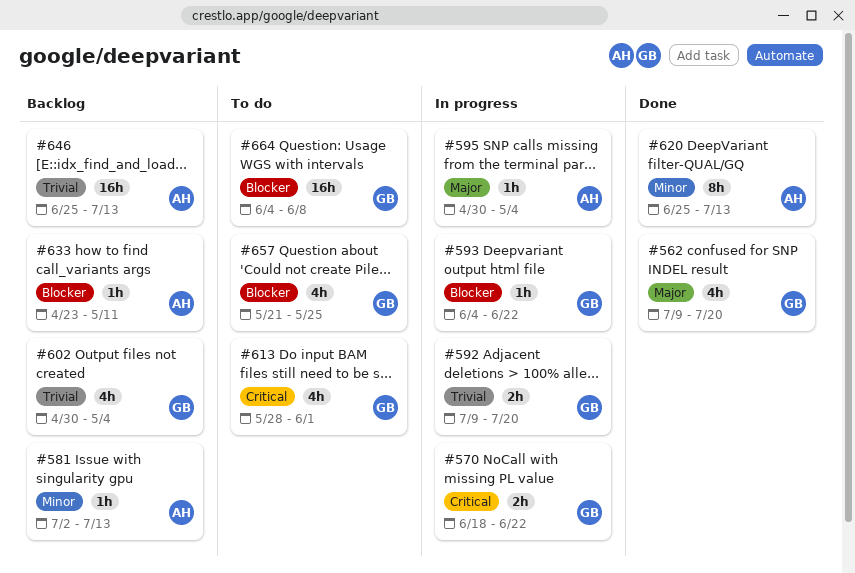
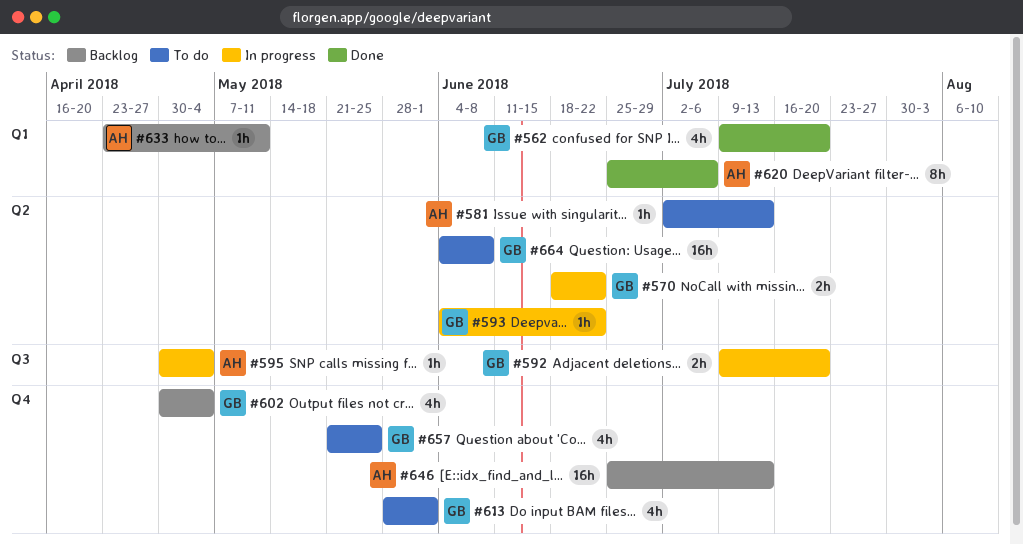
#581, status: Backlog -> To do
#620, due: Jul 13 -> Jul 6

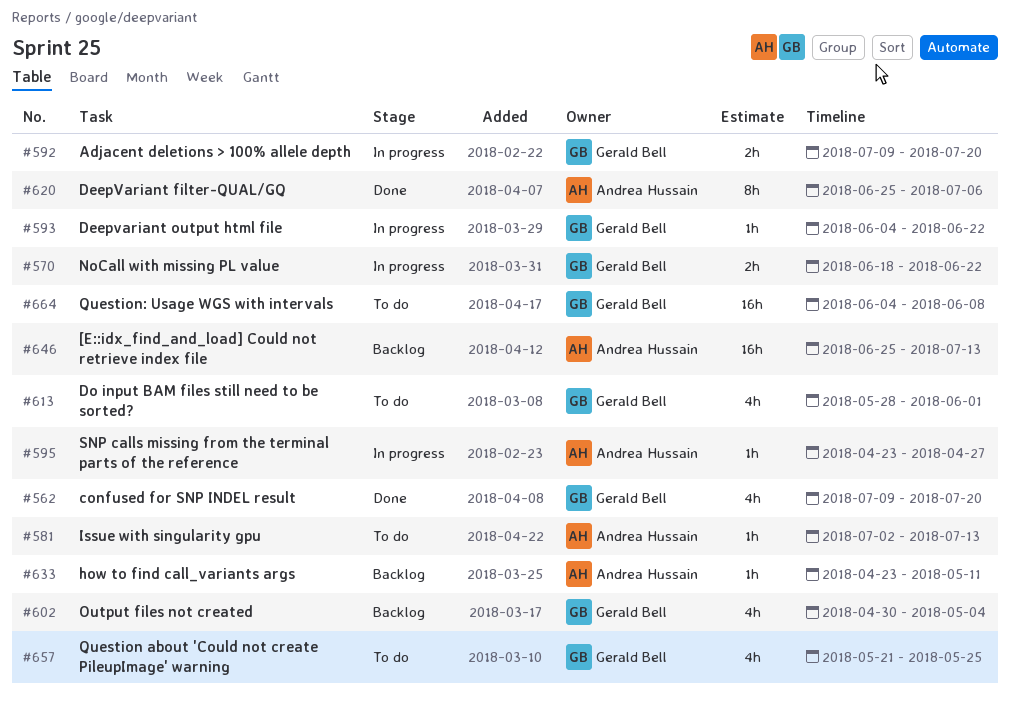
#595, start: Apr 30 -> Apr 23
#595, due: May 4 -> Apr 27

